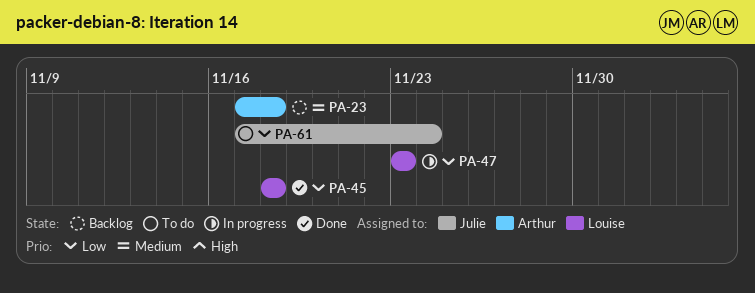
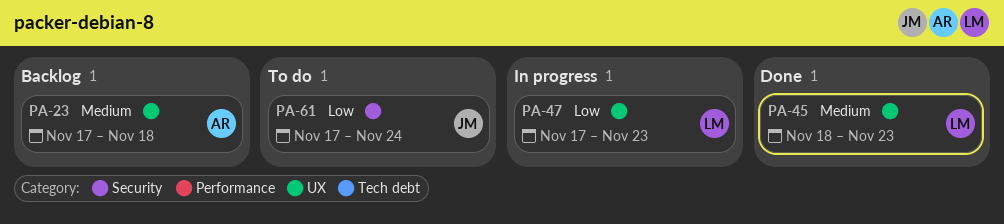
PA-45, priority: Low -> Medium
PA-45, due: Nov 18 -> Nov 23
PA-47, start: Nov 23 -> Nov 17

